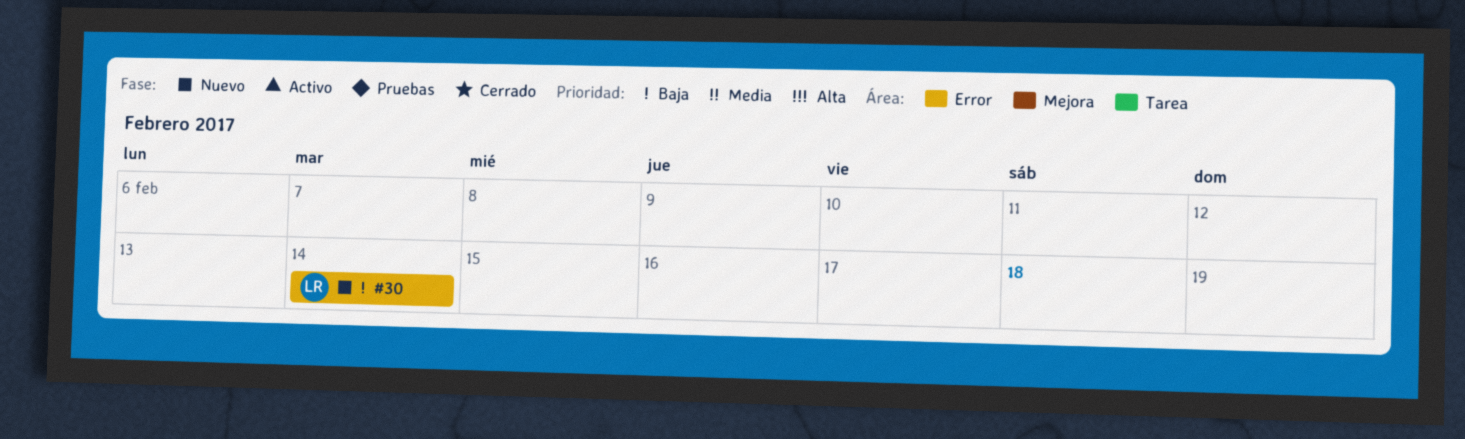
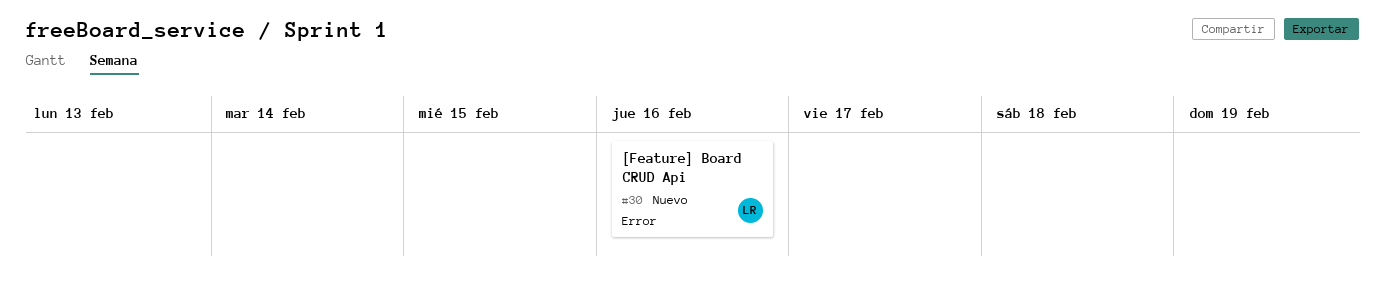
#30, due: Feb 14 -> Feb 16

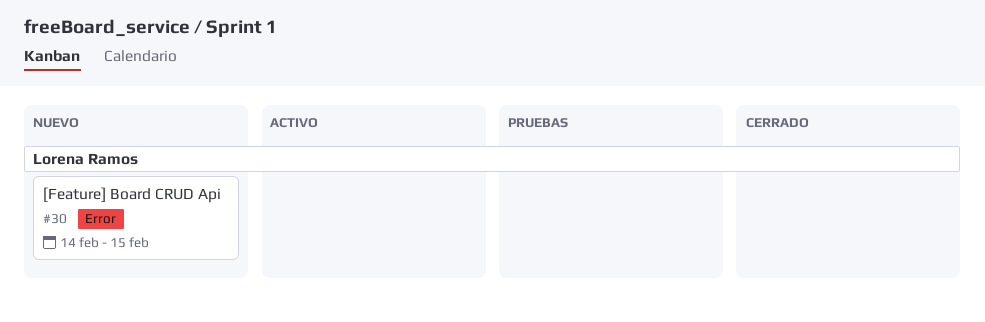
#30, due: Feb 16 -> Feb 15

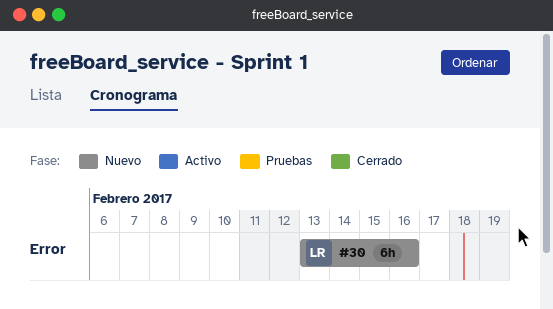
#30, start: Feb 14 -> Feb 13
#30, due: Feb 15 -> Feb 16

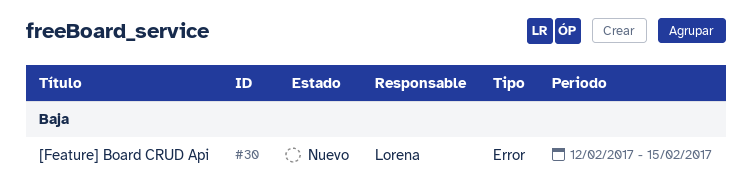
#30, start: Feb 13 -> Feb 12
#30, due: Feb 16 -> Feb 15

